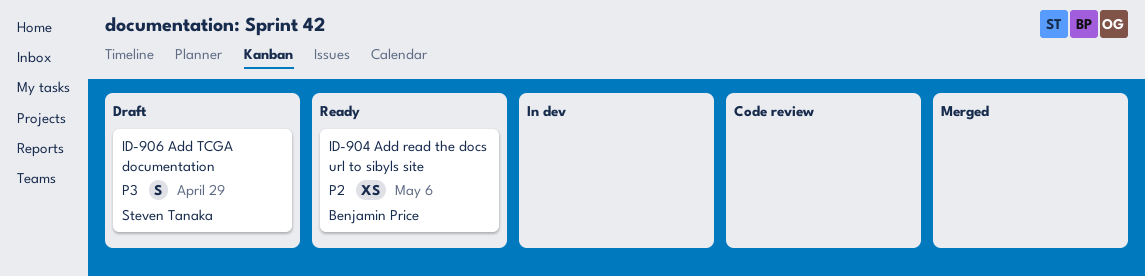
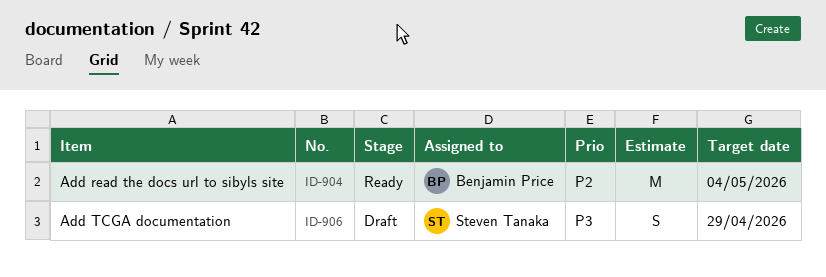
ID-904, estimate: XS -> M
ID-904, due: May 6 -> May 4

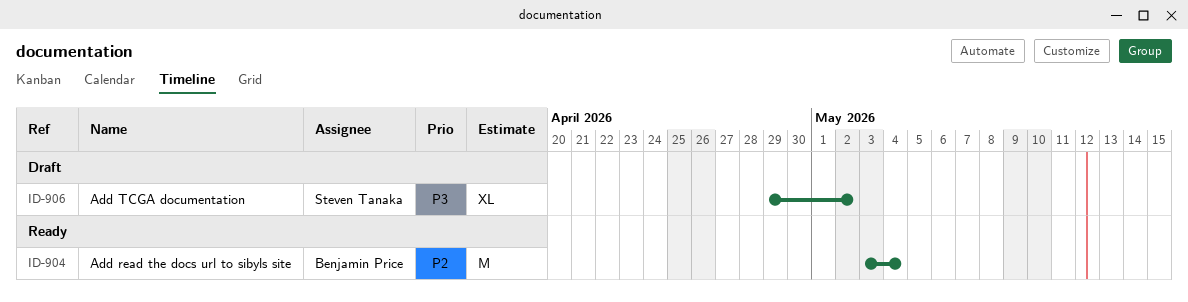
ID-906, estimate: S -> XL
ID-906, due: Apr 29 -> May 2

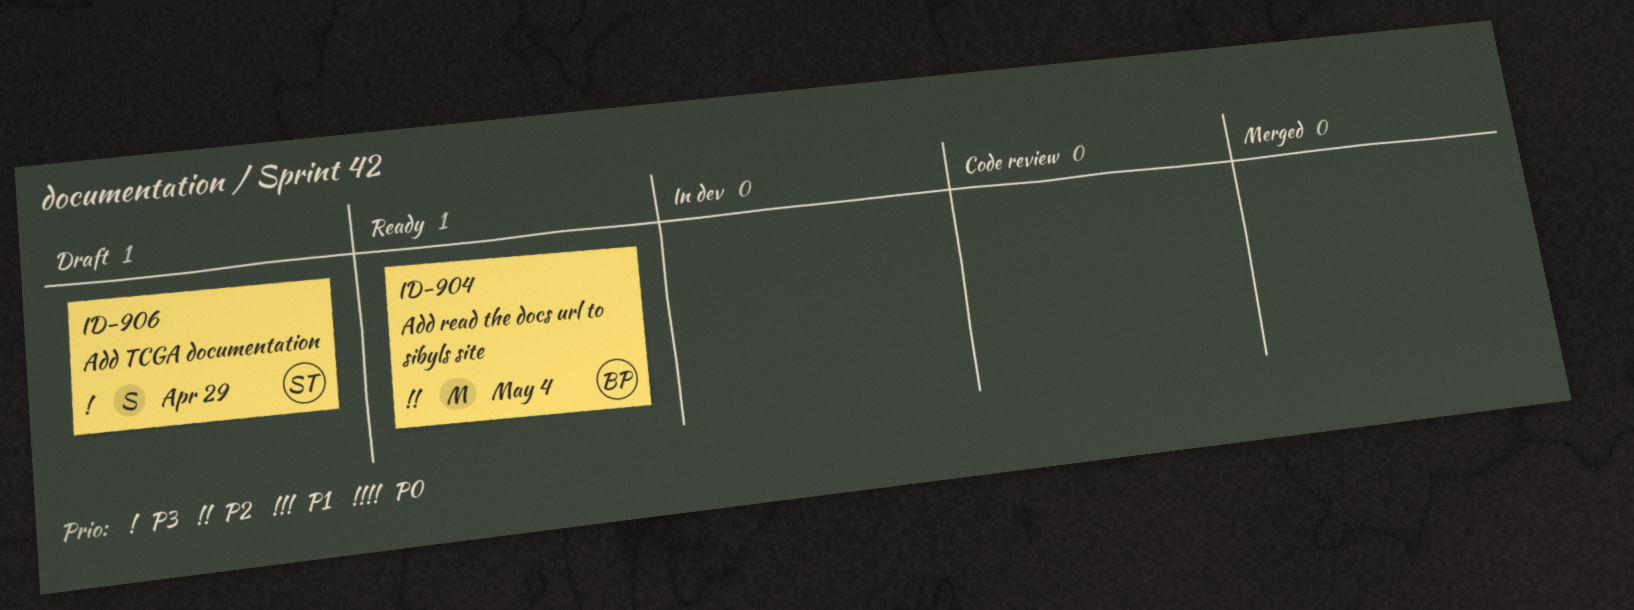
ID-906, estimate: XL -> S
ID-906, due: May 2 -> Apr 29

